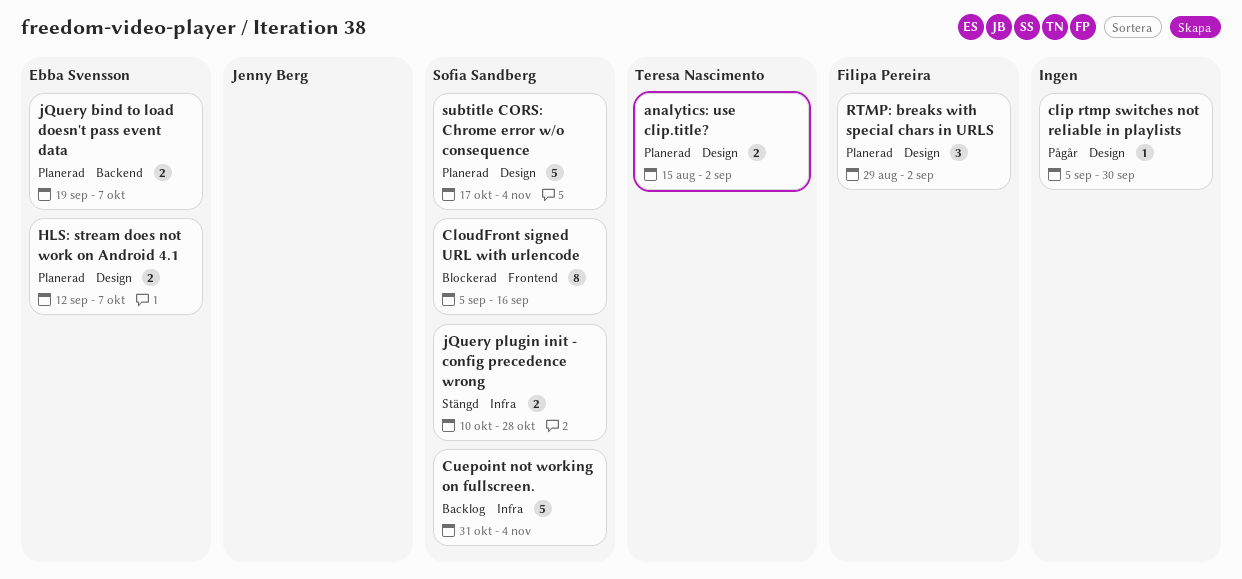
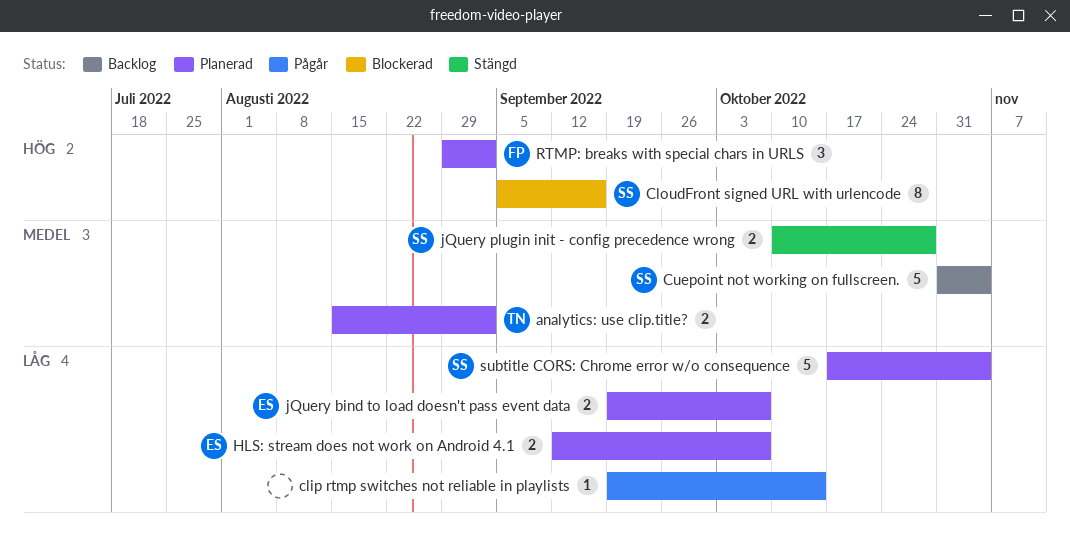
clip rtmp switches not reliable in playlists, start: Sep 5 -> Sep 19
clip rtmp switches not reliable in playlists, due: Sep 30 -> Oct 14

